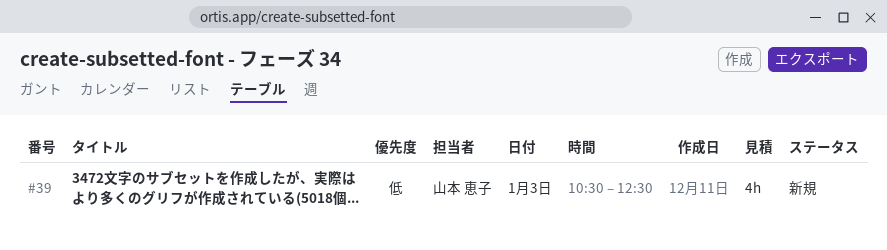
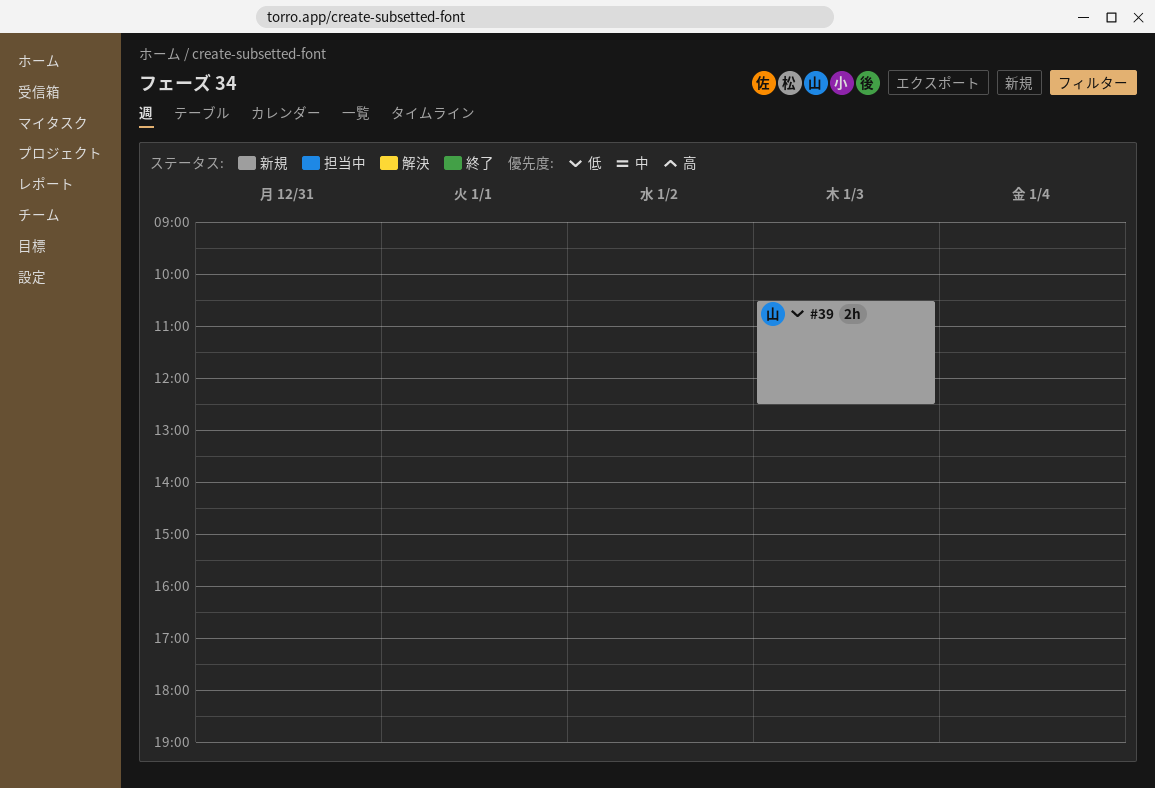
#39, estimate: 4h -> 2h

